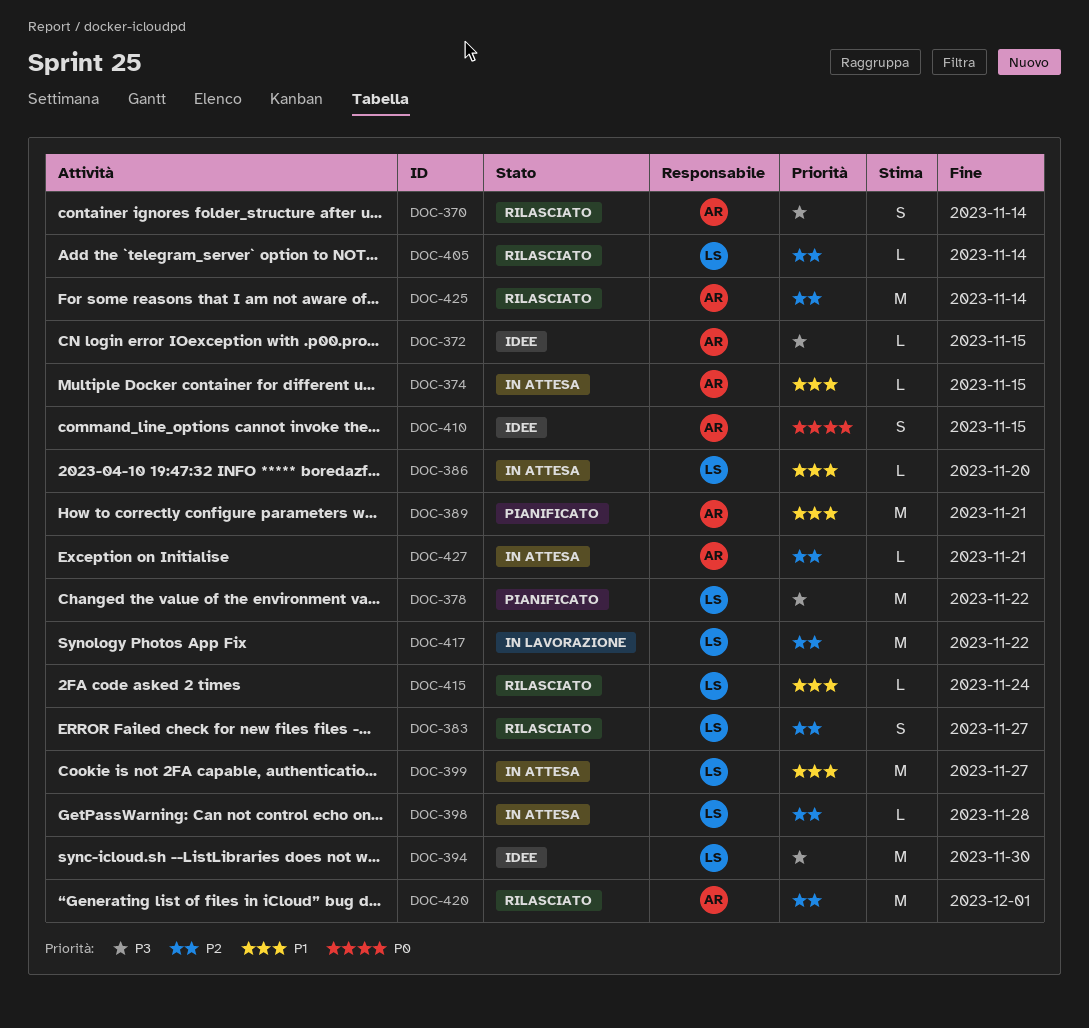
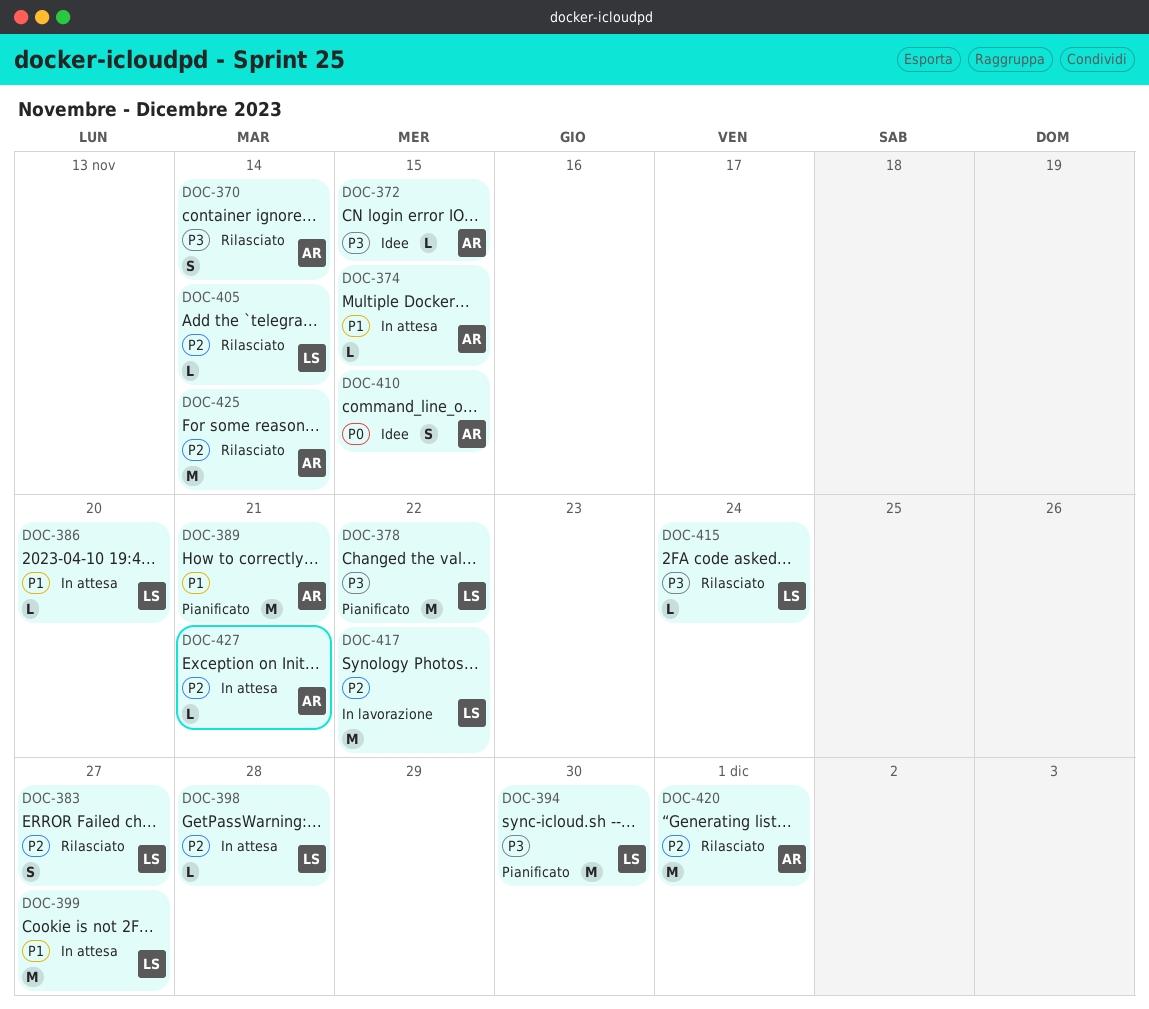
DOC-394, status: Idee -> Pianificato
DOC-415, priority: P1 -> P3

